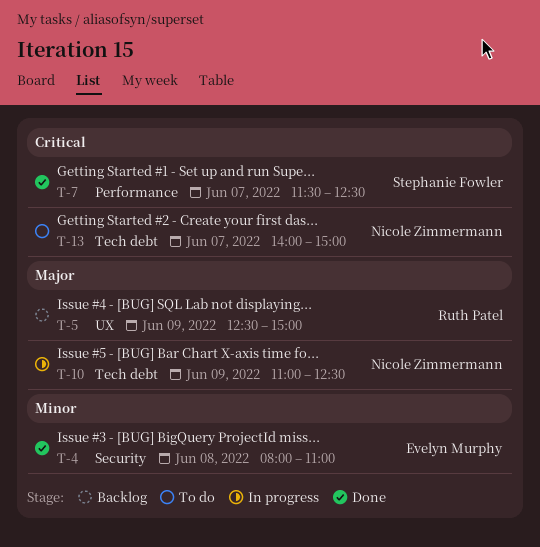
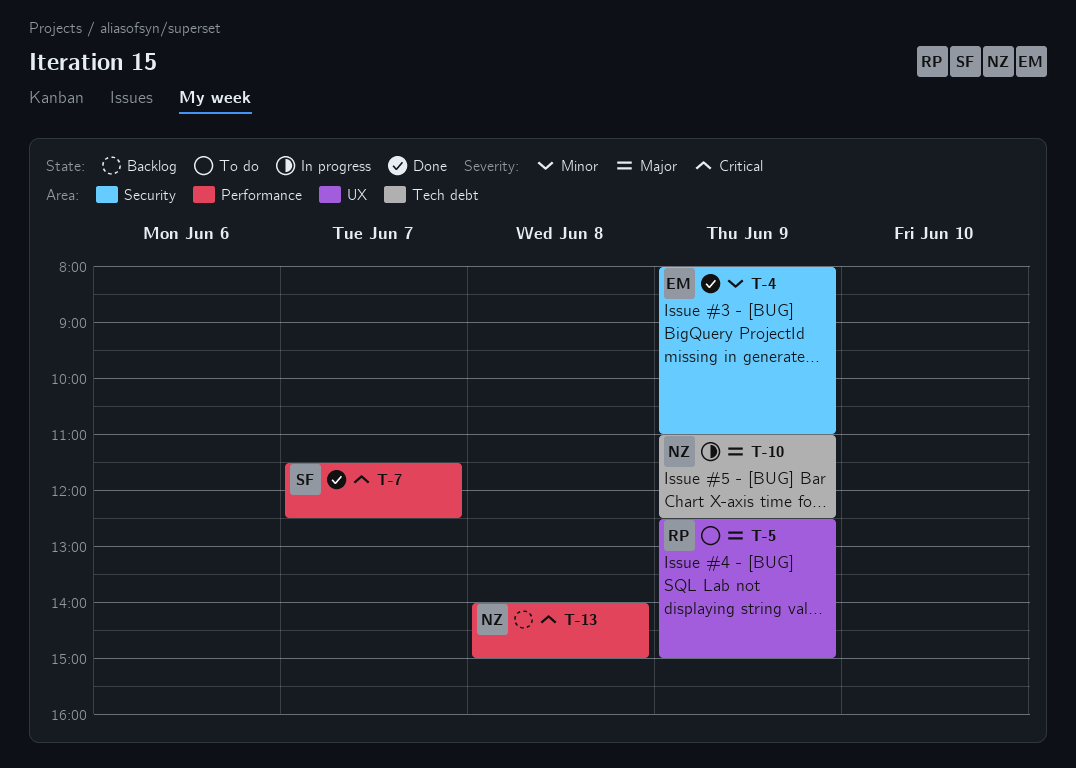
T-4, day: Jun 8 -> Jun 9
T-5, status: Backlog -> To do
T-13, status: To do -> Backlog
T-13, label: Tech debt -> Performance
T-13, day: Jun 7 -> Jun 8

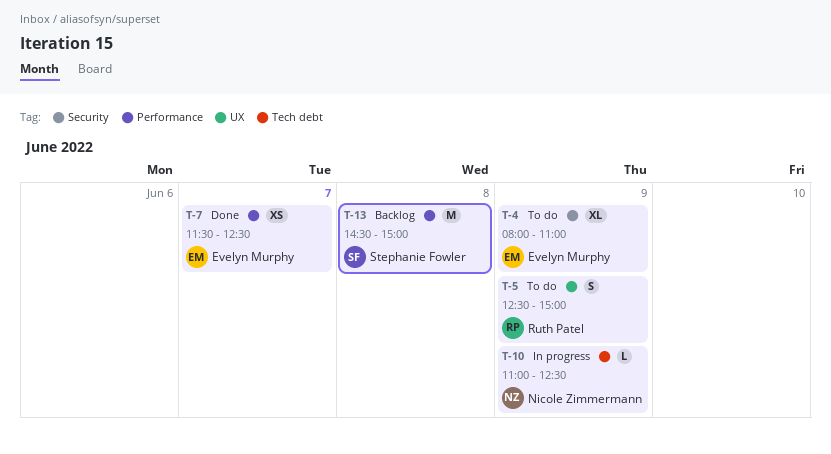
T-4, status: Done -> To do
T-7, owner: Stephanie Fowler -> Evelyn Murphy
T-13, owner: Nicole Zimmermann -> Stephanie Fowler
T-13, begins: 14:00 -> 14:30

